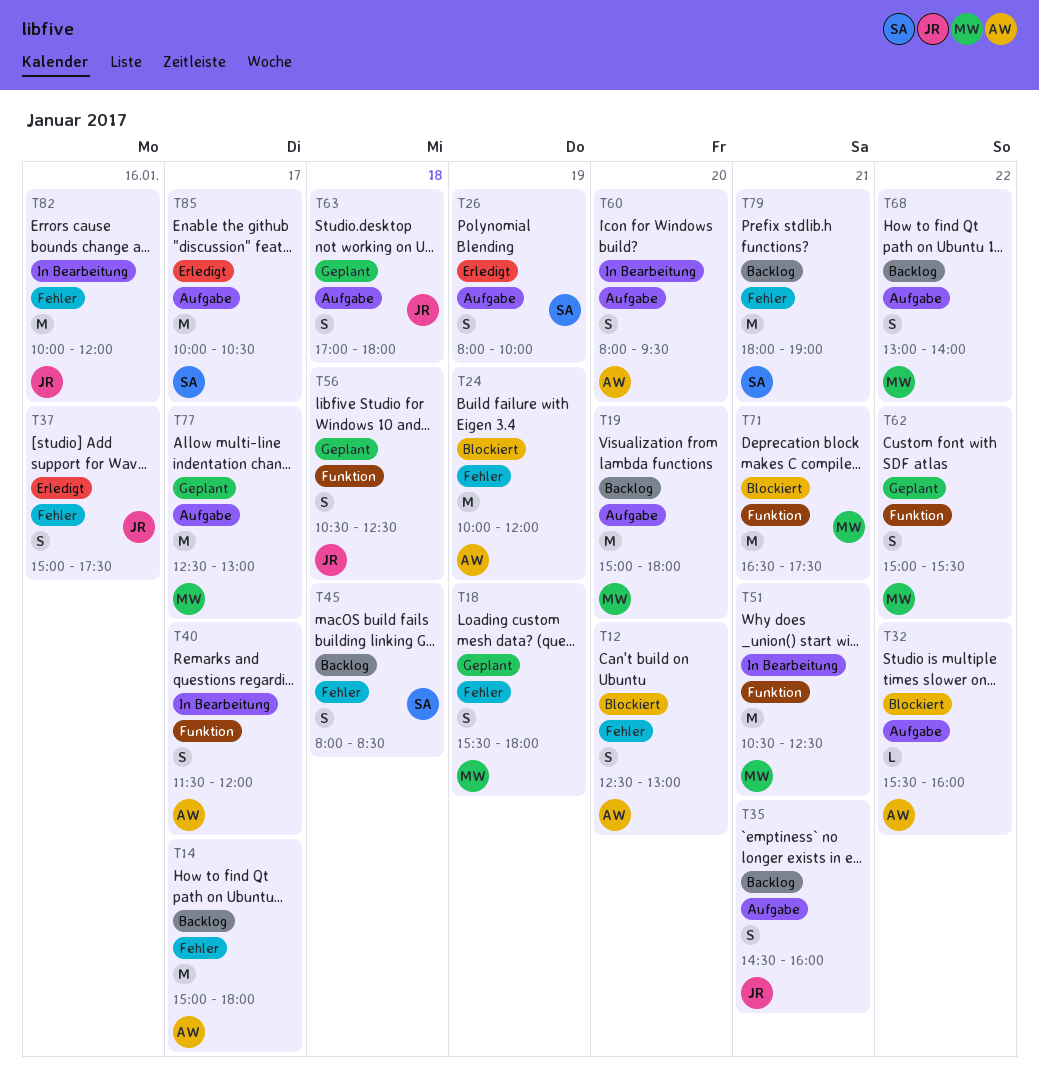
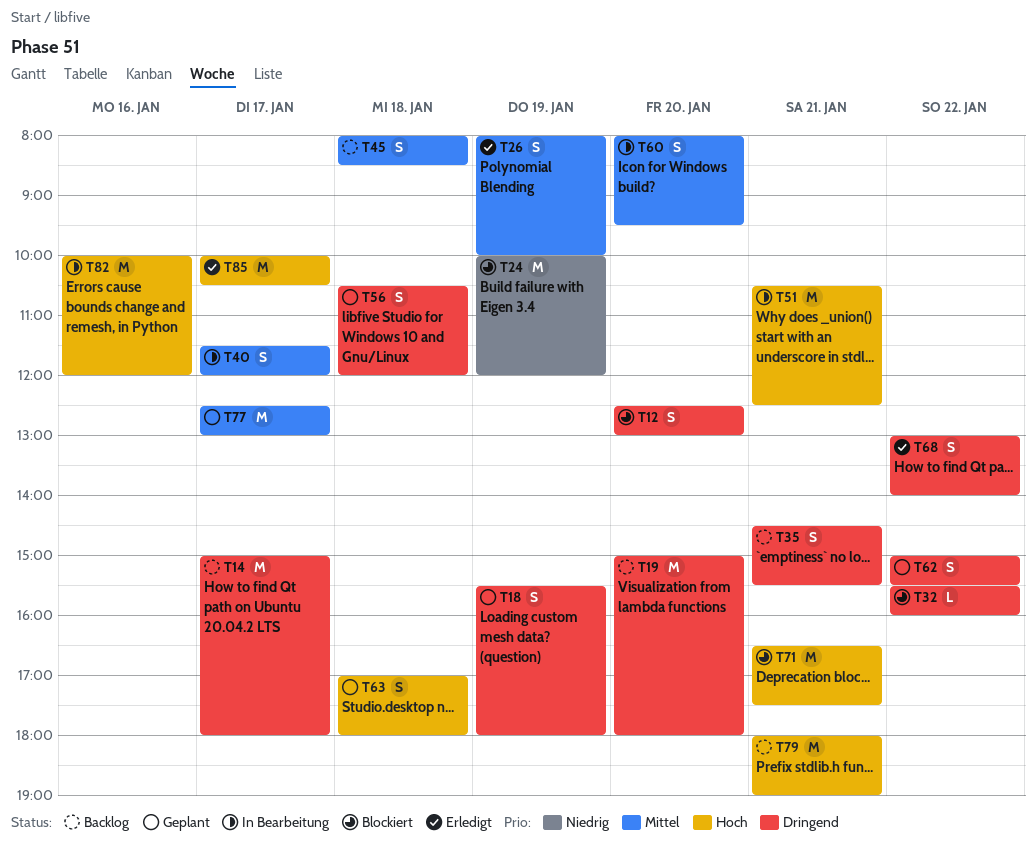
T35, ends: 16:00 -> 15:30
T37: present -> none
T56, ends: 12:30 -> 12:00
T68, status: Backlog -> Erledigt

